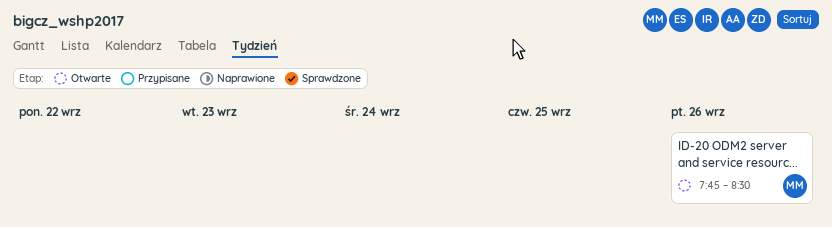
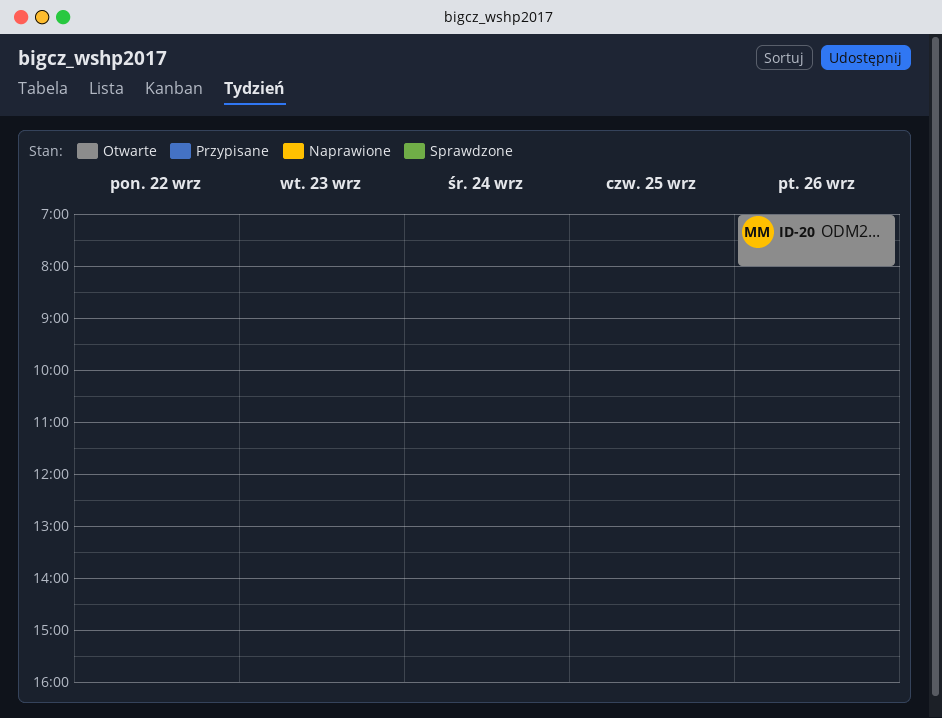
ID-20, begins: 07:45 -> 07:00
ID-20, ends: 08:30 -> 08:00

